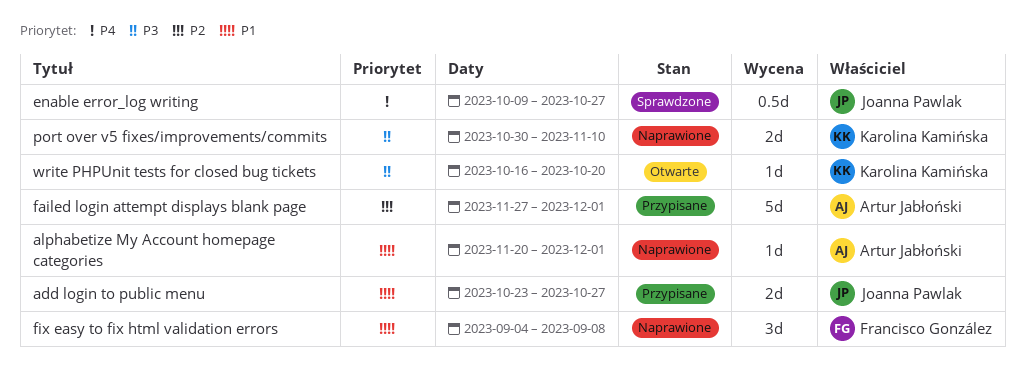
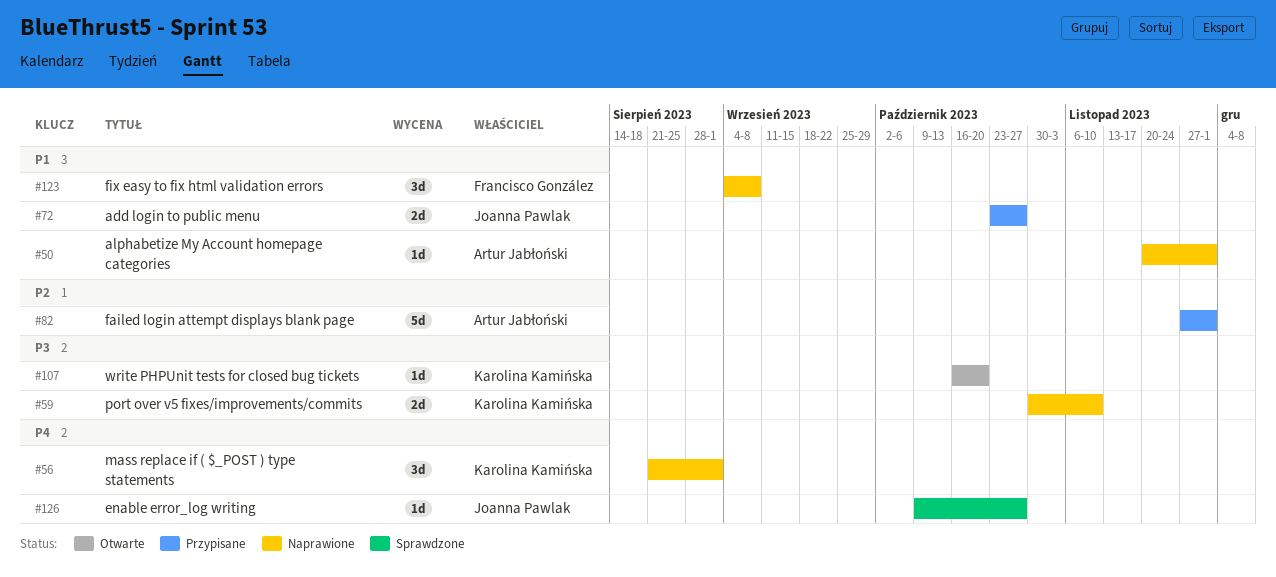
enable error_log writing, estimate: 0.5d -> 1d
mass replace if ( $_POST ) type statements: none -> present

